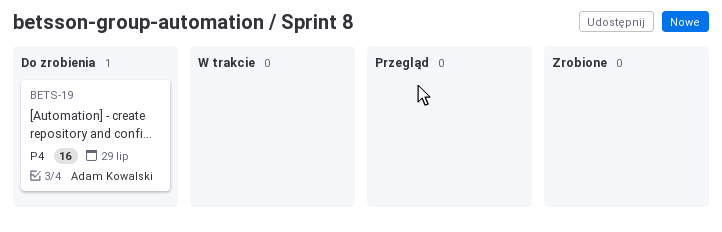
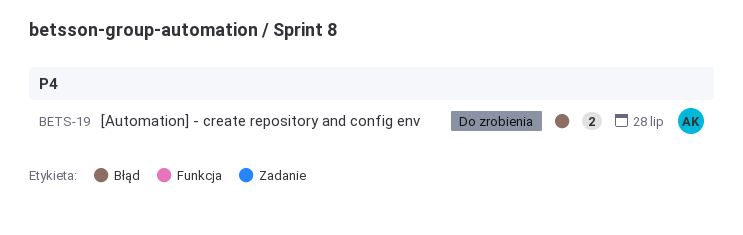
BETS-19, estimate: 16 -> 2
BETS-19, due: Jul 29 -> Jul 28

